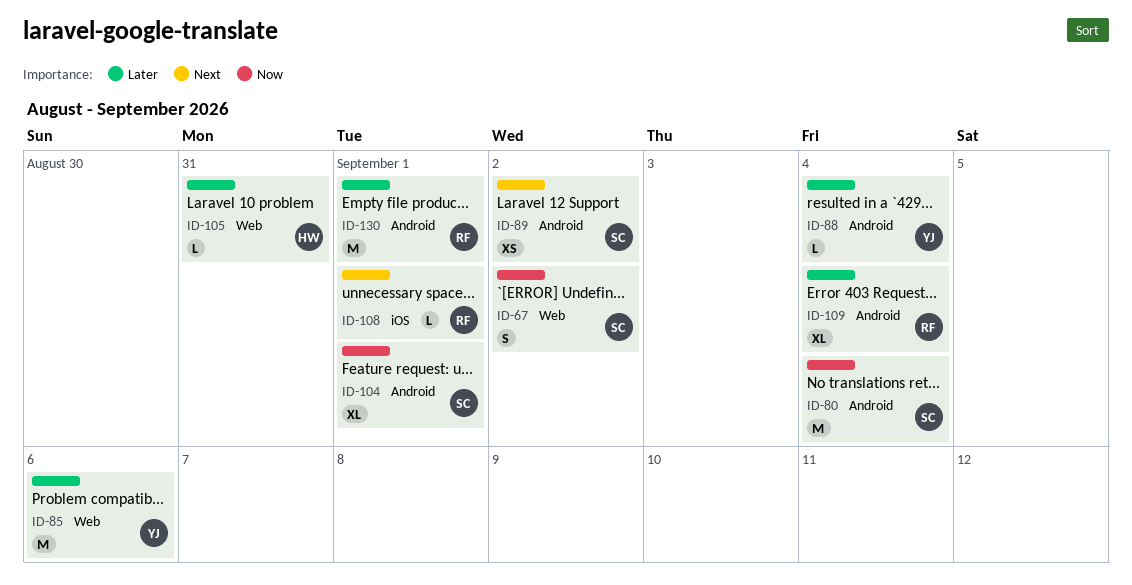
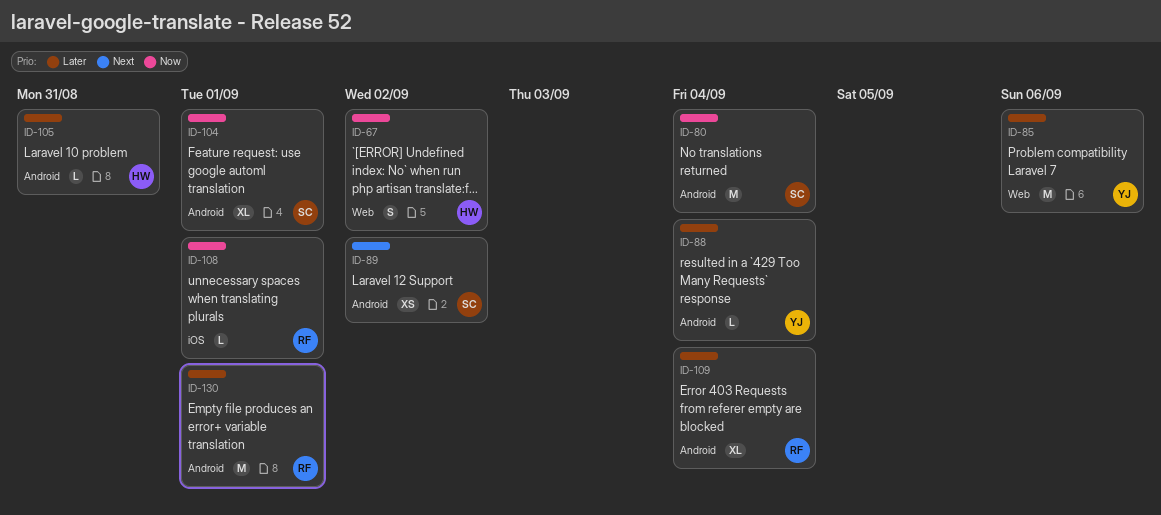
ID-67, owner: SC -> HW
ID-105, label: Web -> Android
ID-108, priority: Next -> Now

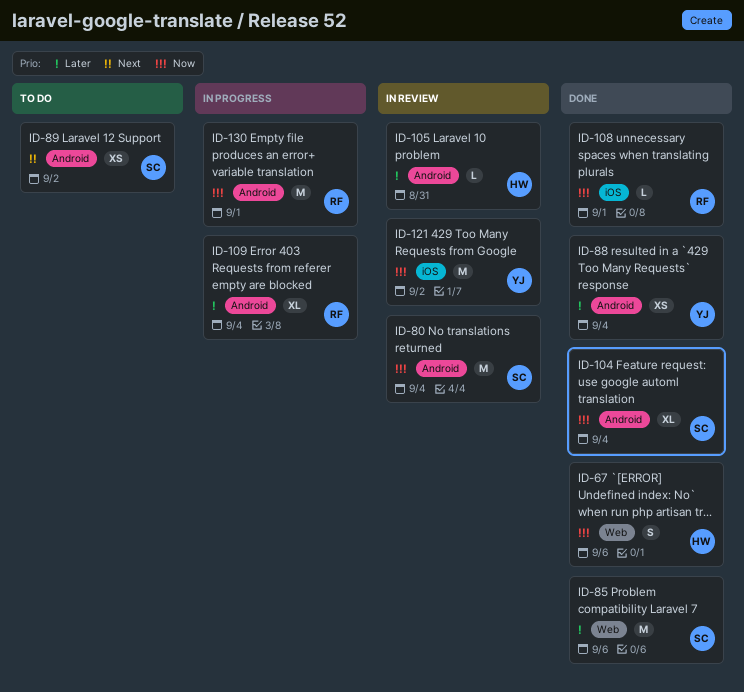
ID-67, due: Sep 2 -> Sep 6
ID-85, owner: YJ -> SC
ID-88, estimate: L -> XS
ID-104, due: Sep 1 -> Sep 4
ID-121: none -> present
ID-130, priority: Later -> Now

